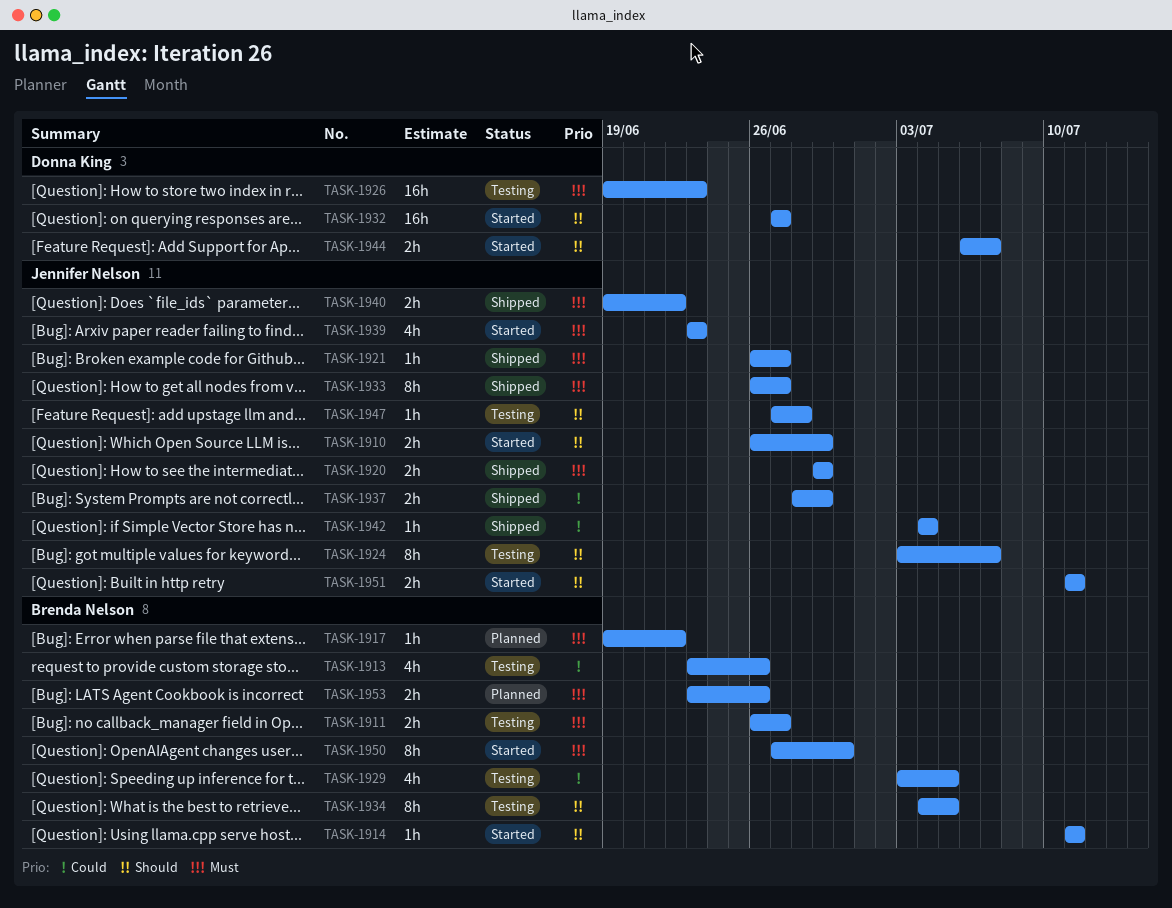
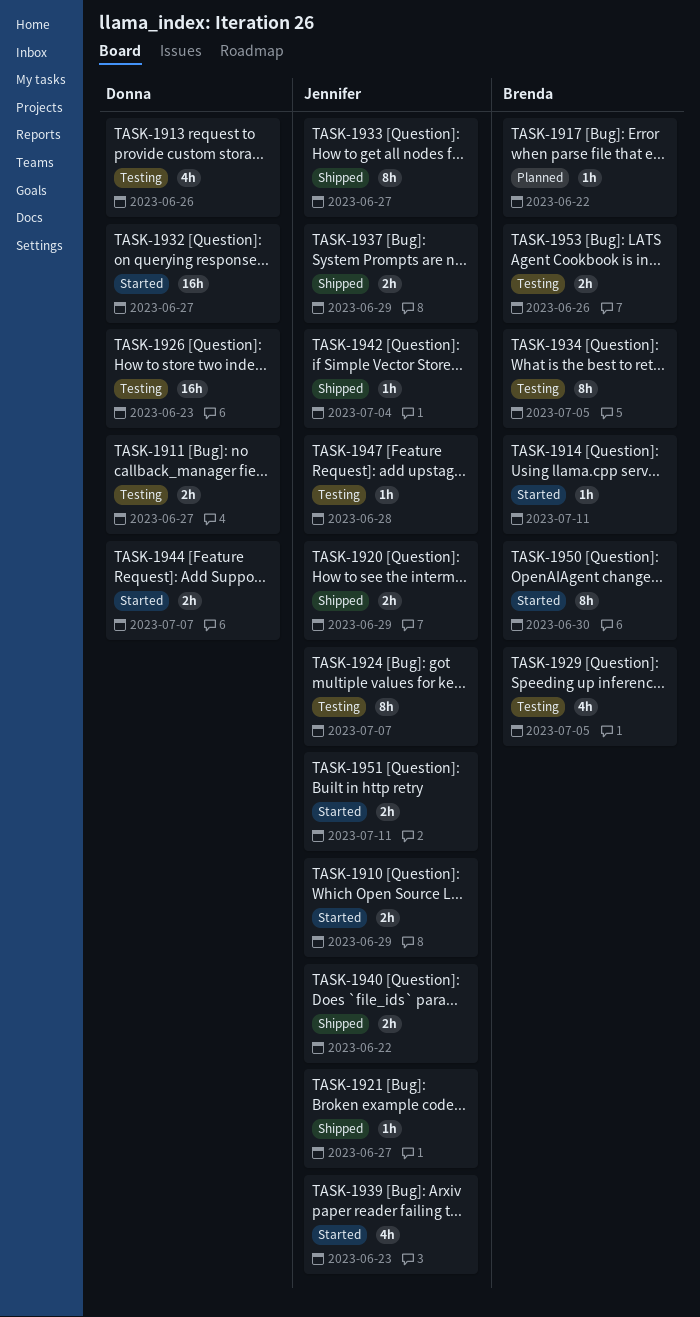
TASK-1911, owner: Brenda Nelson -> Donna King
TASK-1913, owner: Brenda Nelson -> Donna King
TASK-1953, status: Planned -> Testing

